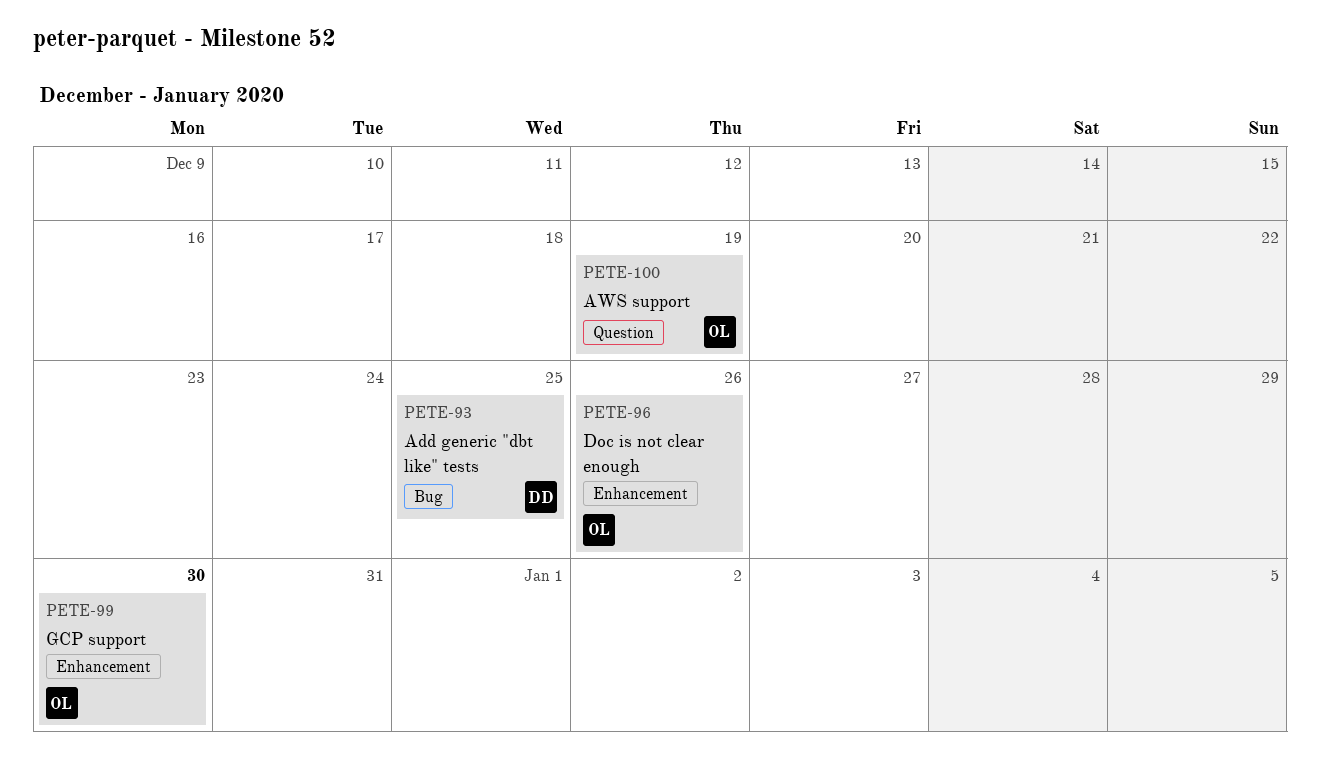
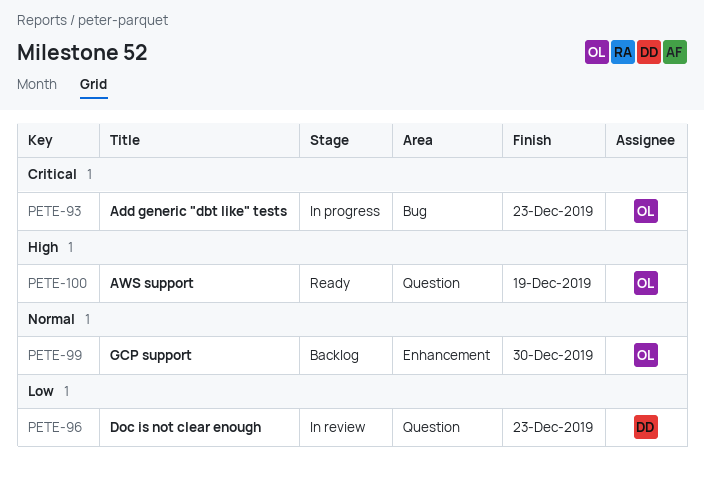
PETE-93, owner: DD -> OL
PETE-93, due: Dec 25 -> Dec 23
PETE-96, owner: OL -> DD
PETE-96, label: Enhancement -> Question
PETE-96, due: Dec 26 -> Dec 23

